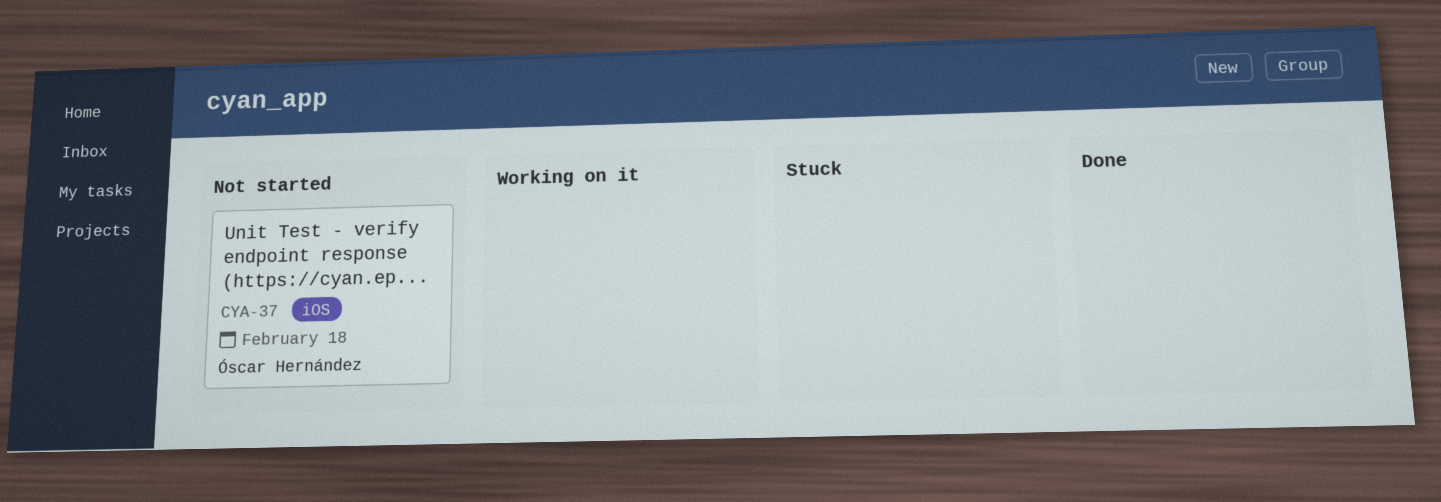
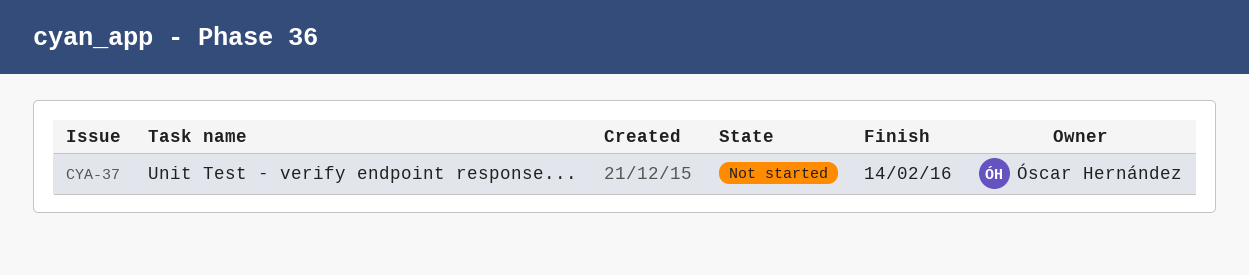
CYA-37, due: Feb 18 -> Feb 14

